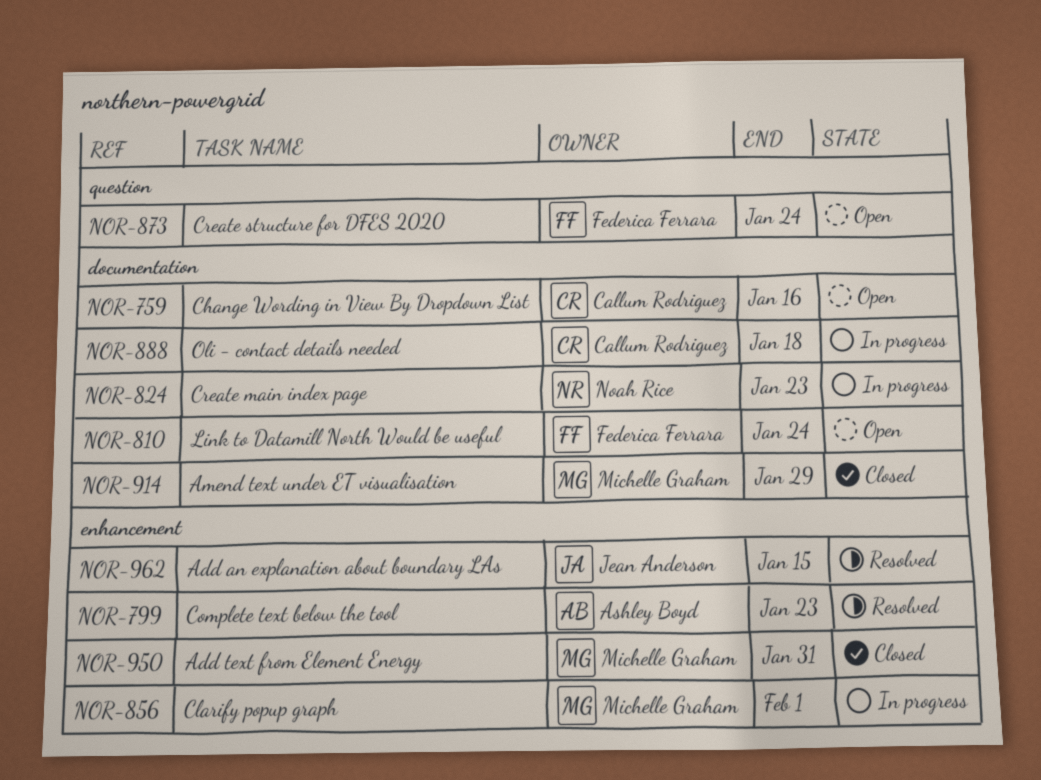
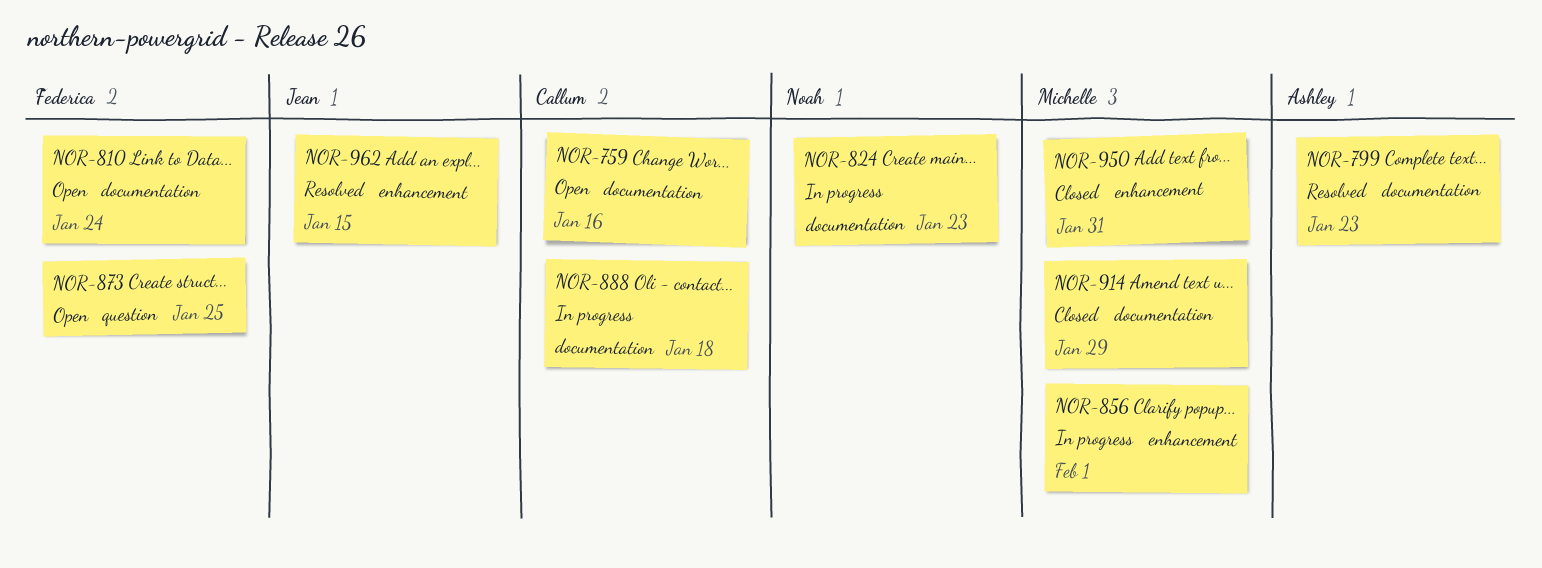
NOR-799, label: enhancement -> documentation
NOR-873, due: Jan 24 -> Jan 25

